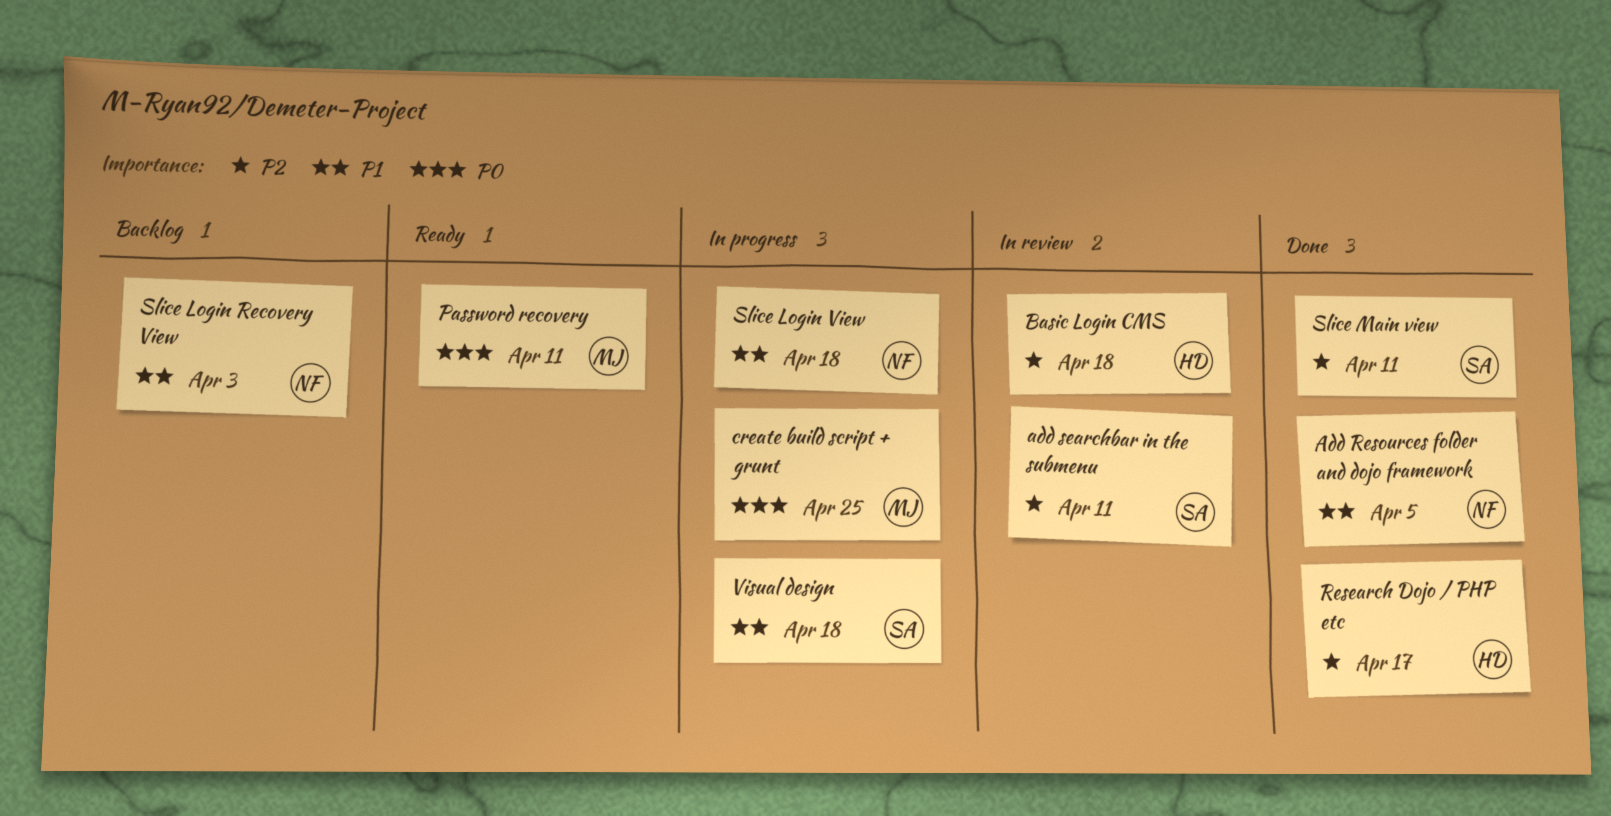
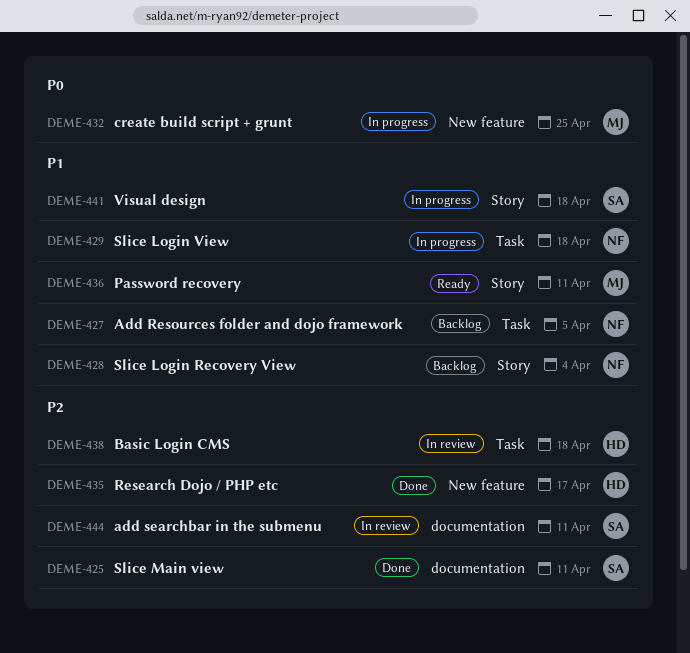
Add Resources folder and dojo framework, status: Done -> Backlog
Password recovery, priority: P0 -> P1
Slice Login Recovery View, due: Apr 3 -> Apr 4

